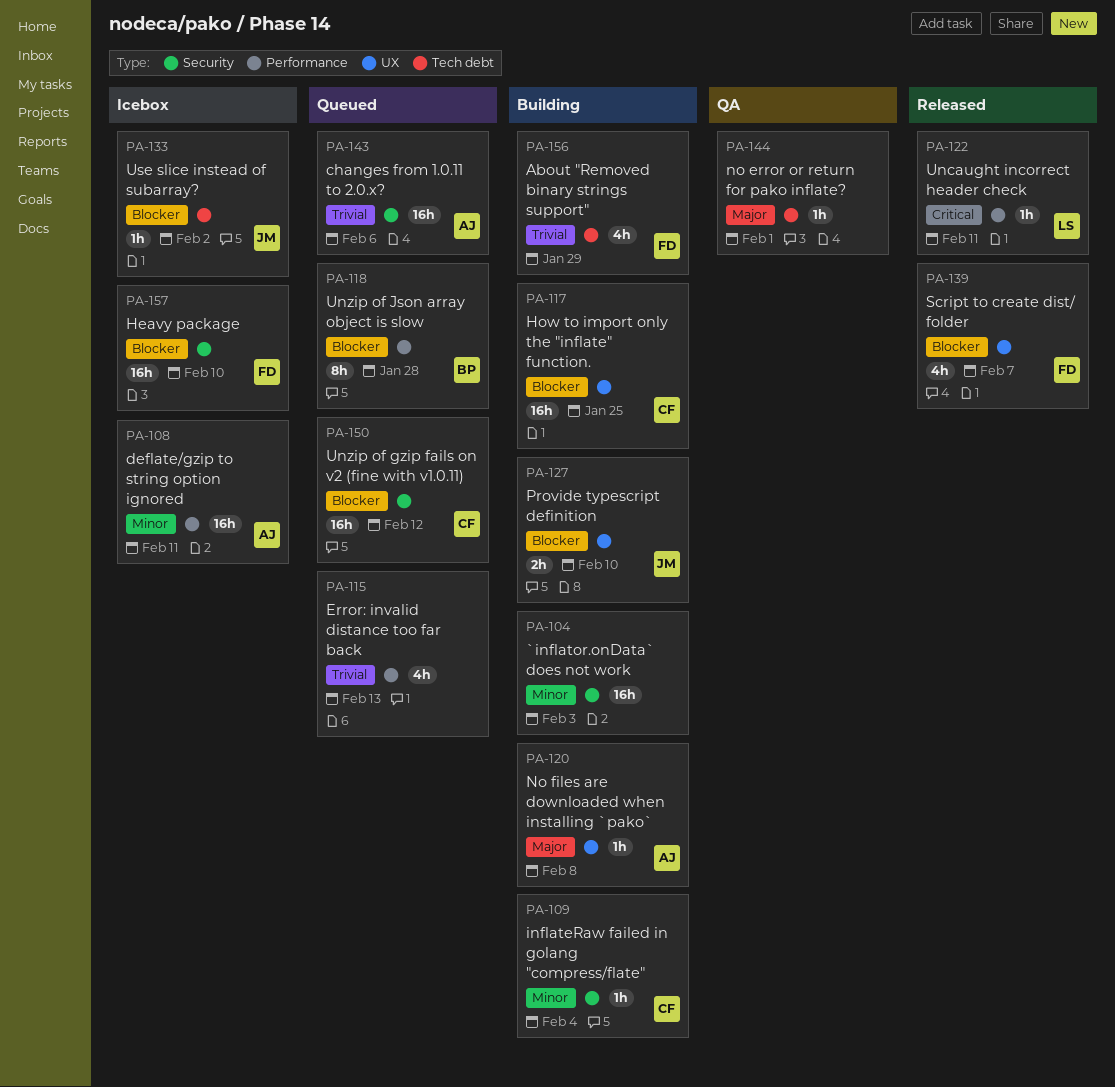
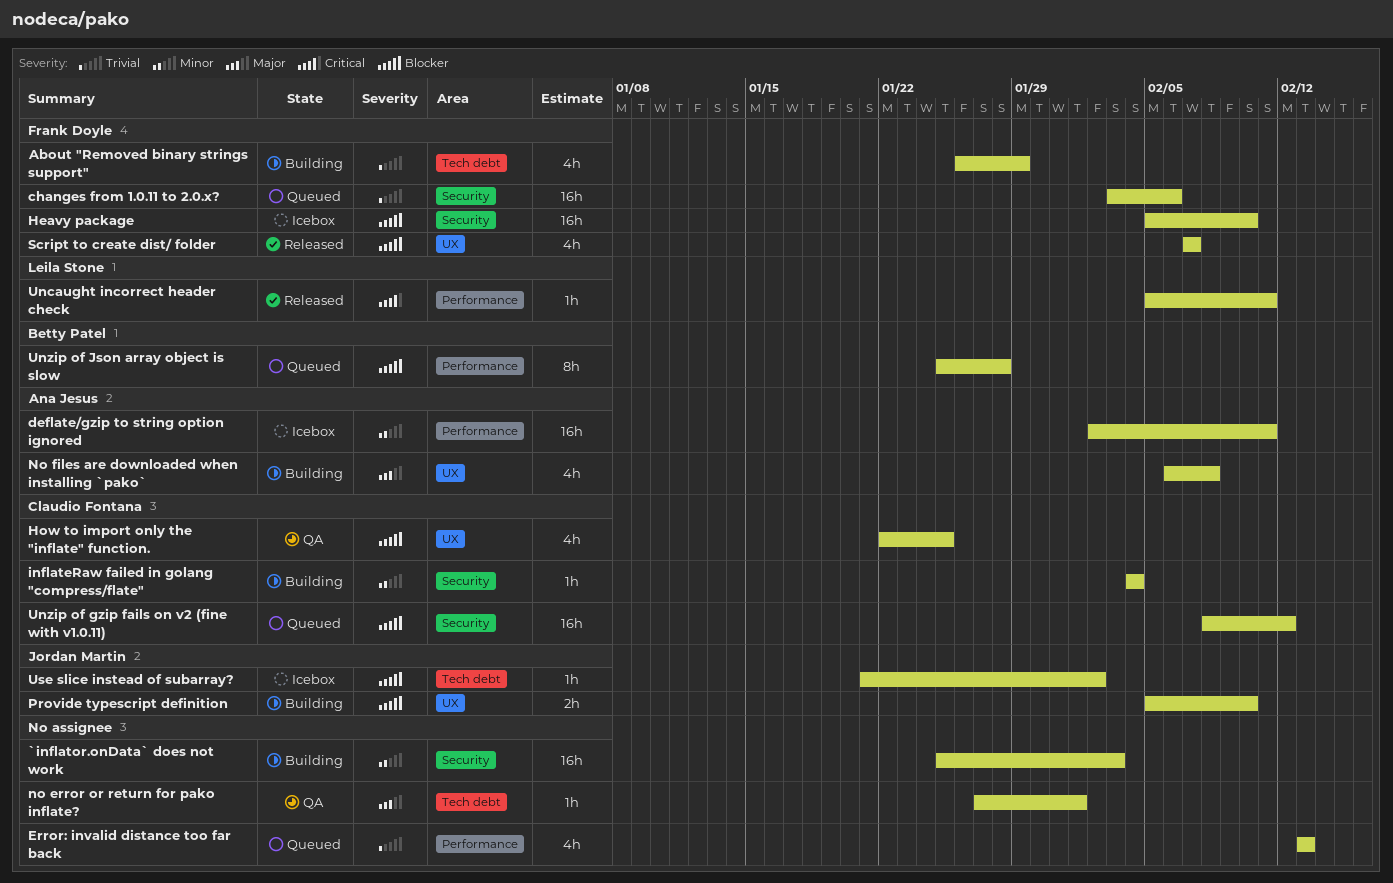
changes from 1.0.11 to 2.0.x?, owner: Ana Jesus -> Frank Doyle
How to import only the "inflate" function., status: Building -> QA
How to import only the "inflate" function., estimate: 16h -> 4h
No files are downloaded when installing `pako`, estimate: 1h -> 4h

